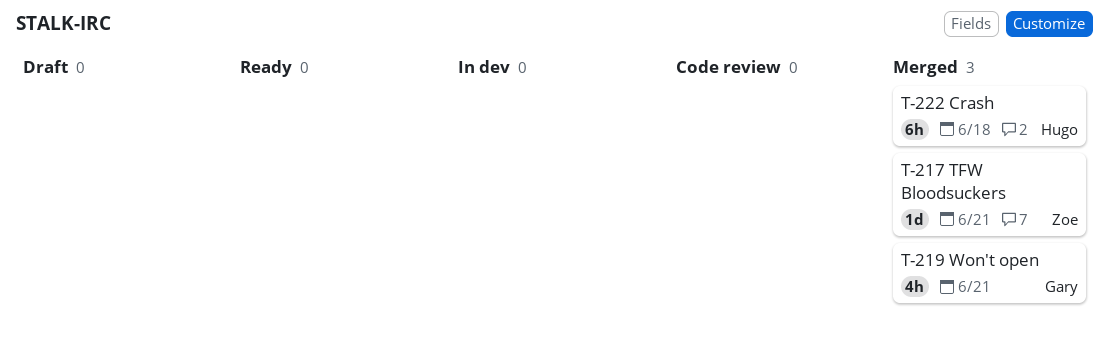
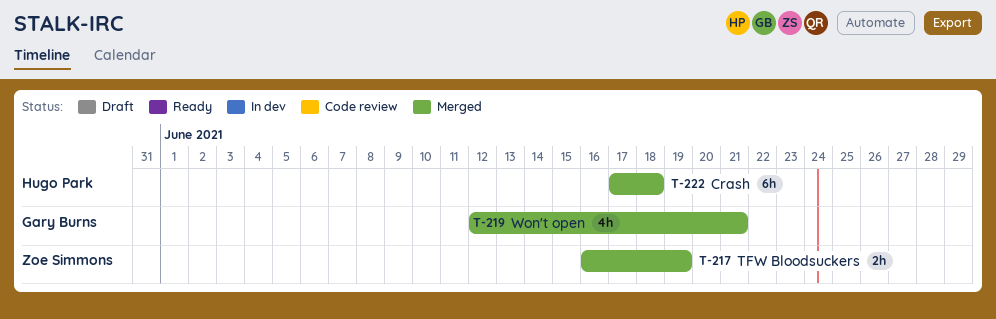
T-217, estimate: 1d -> 2h
T-217, due: Jun 21 -> Jun 19

